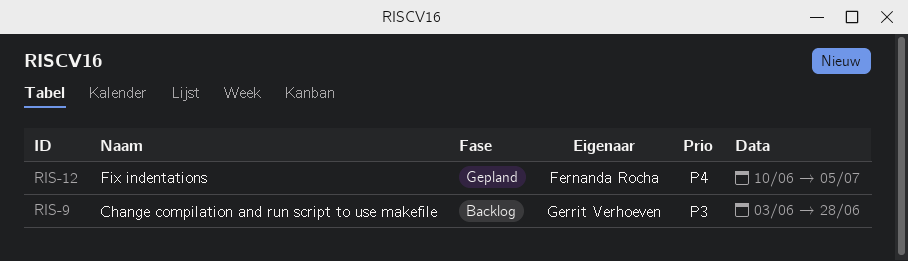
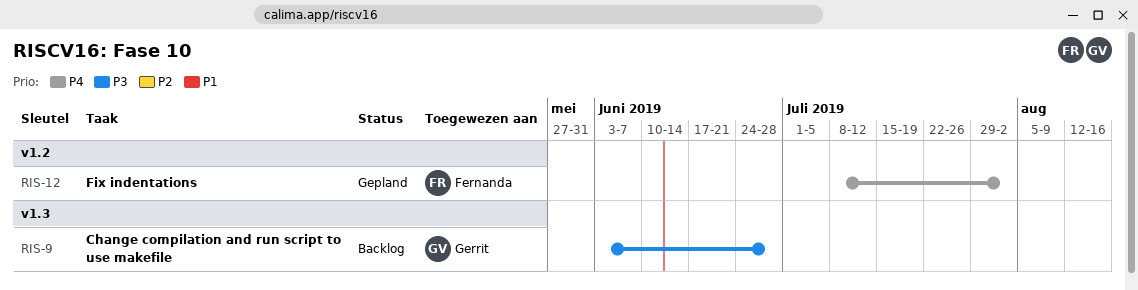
RIS-12, start: Jun 10 -> Jul 8
RIS-12, due: Jul 5 -> Aug 2

